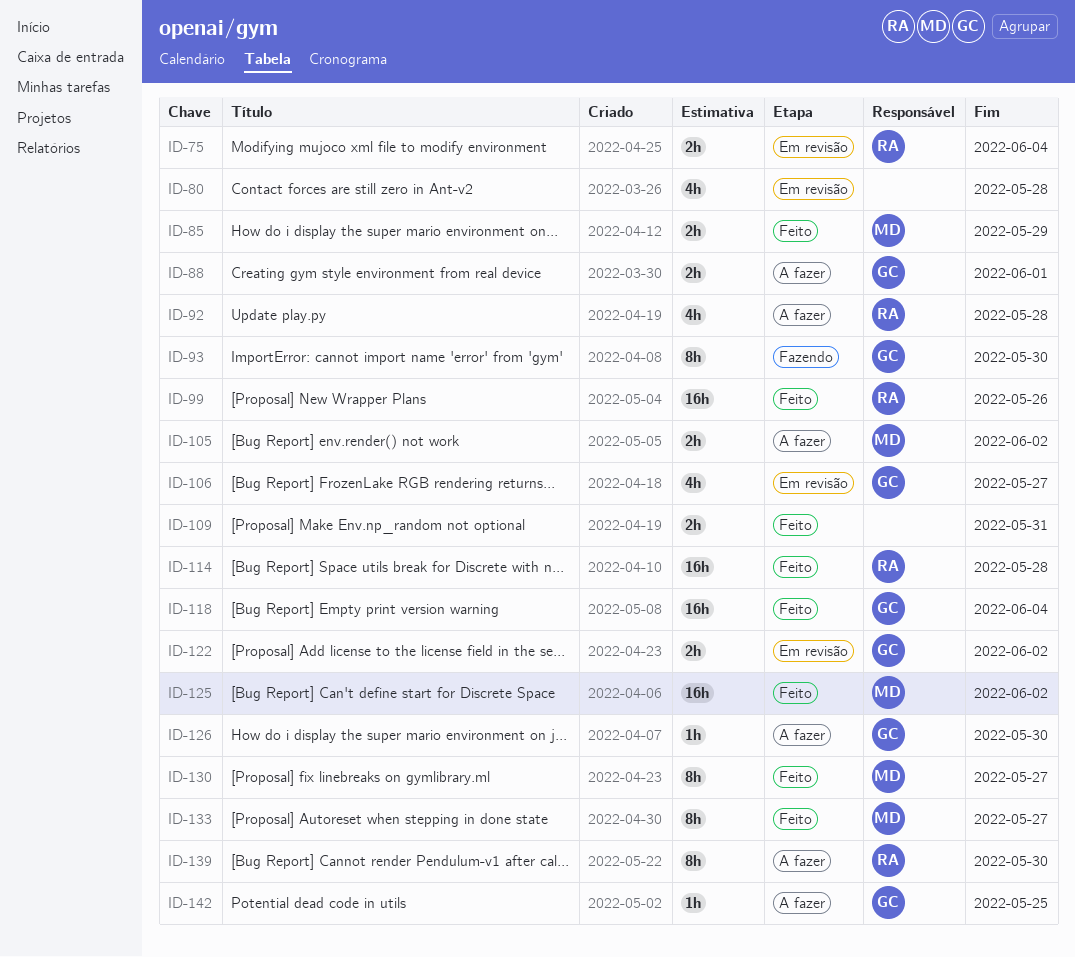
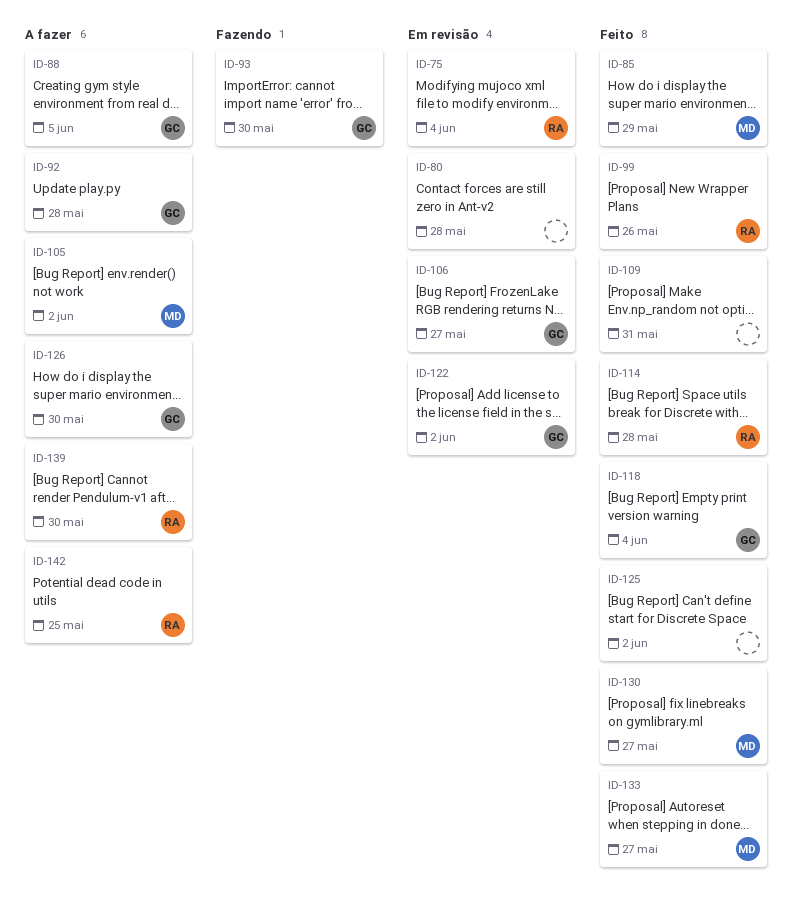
ID-88, due: Jun 1 -> Jun 5
ID-92, owner: RA -> GC
ID-125, owner: MD -> none
ID-142, owner: GC -> RA

